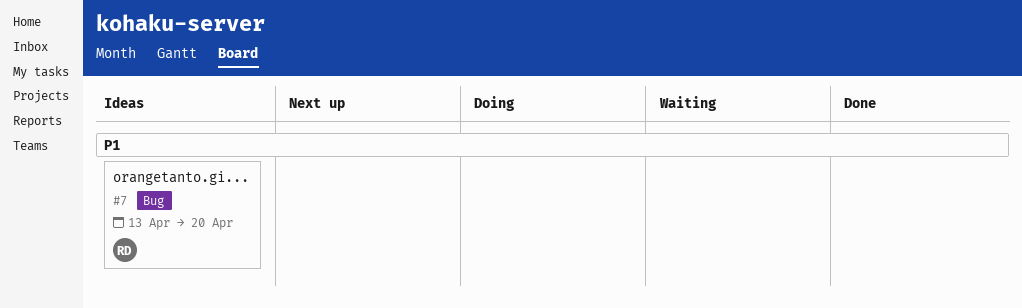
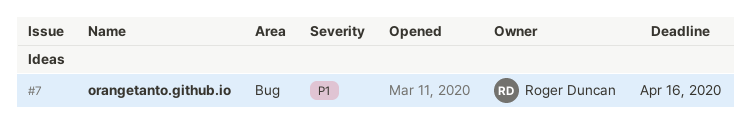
#7, due: Apr 20 -> Apr 16

